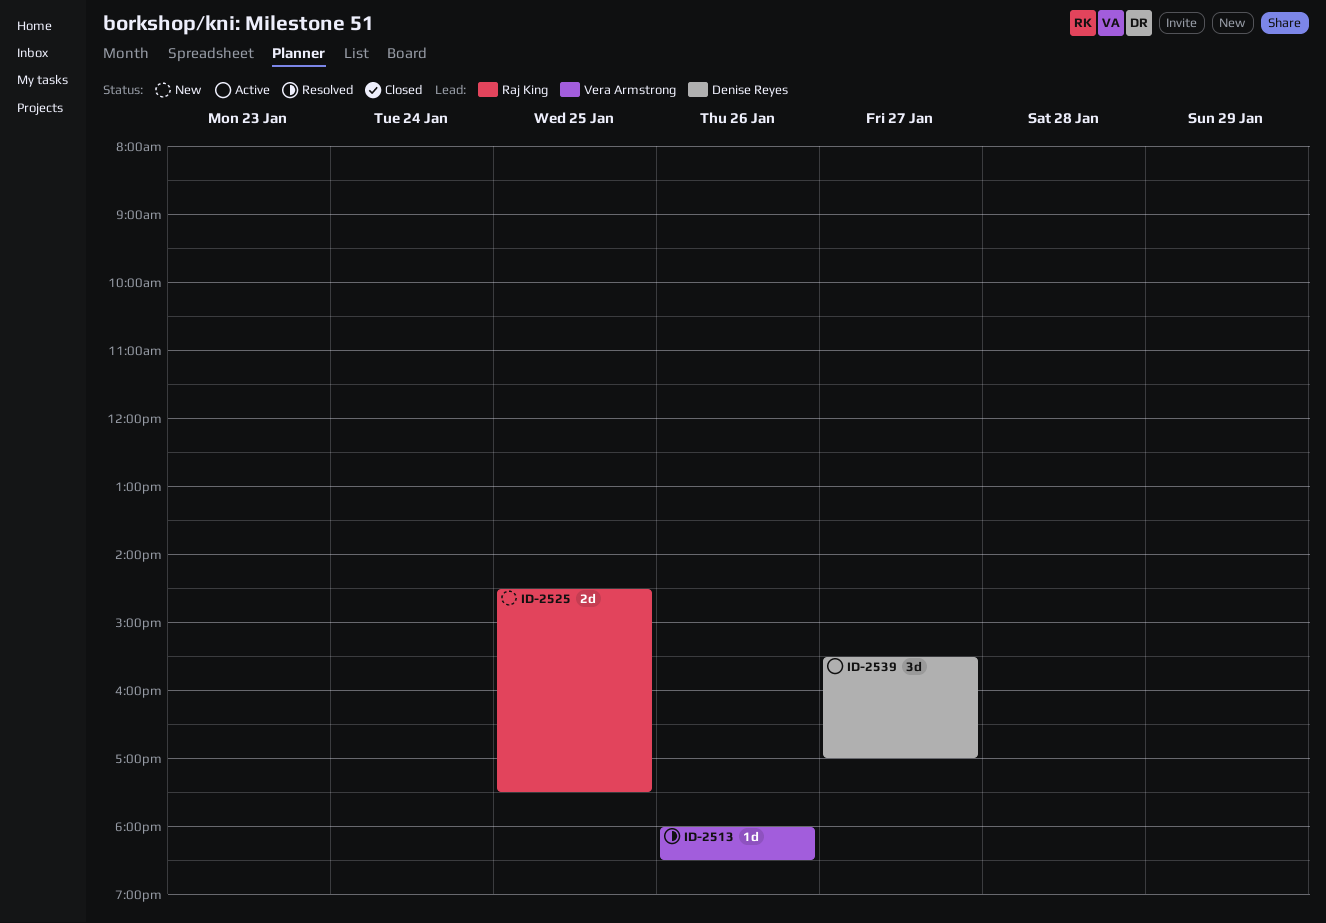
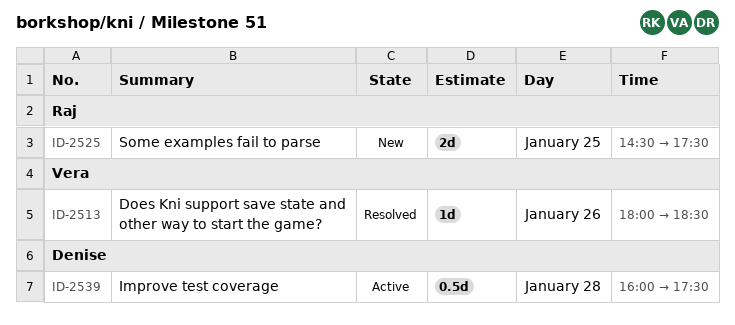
ID-2539, estimate: 3d -> 0.5d
ID-2539, day: Jan 27 -> Jan 28
ID-2539, begins: 15:30 -> 16:00
ID-2539, ends: 17:00 -> 17:30

